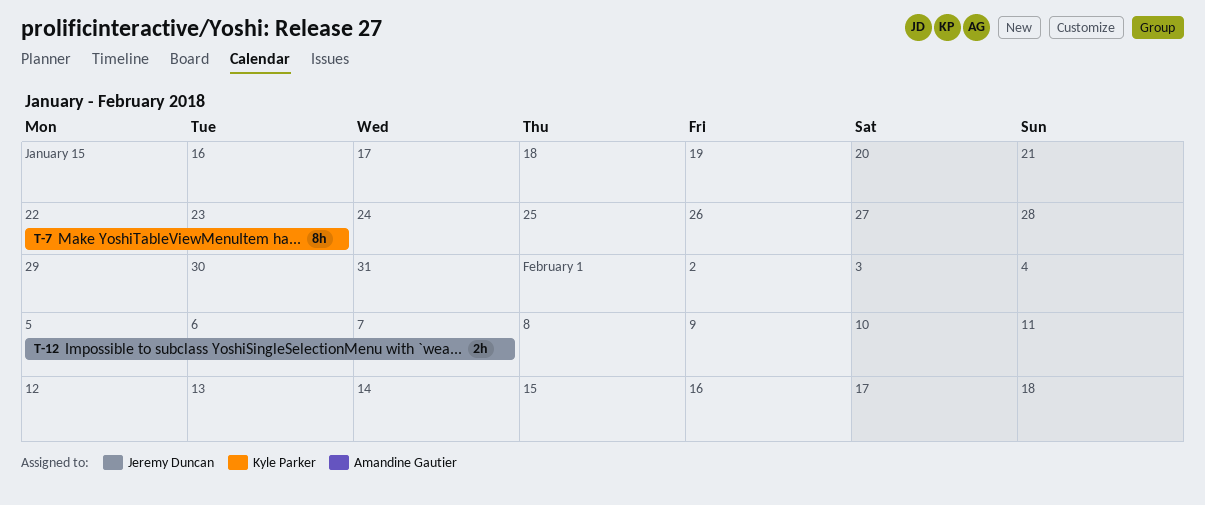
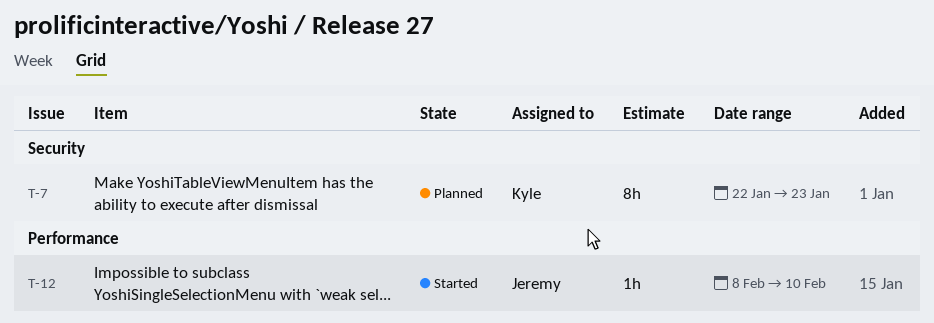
T-12, estimate: 2h -> 1h
T-12, start: Feb 5 -> Feb 8
T-12, due: Feb 7 -> Feb 10

